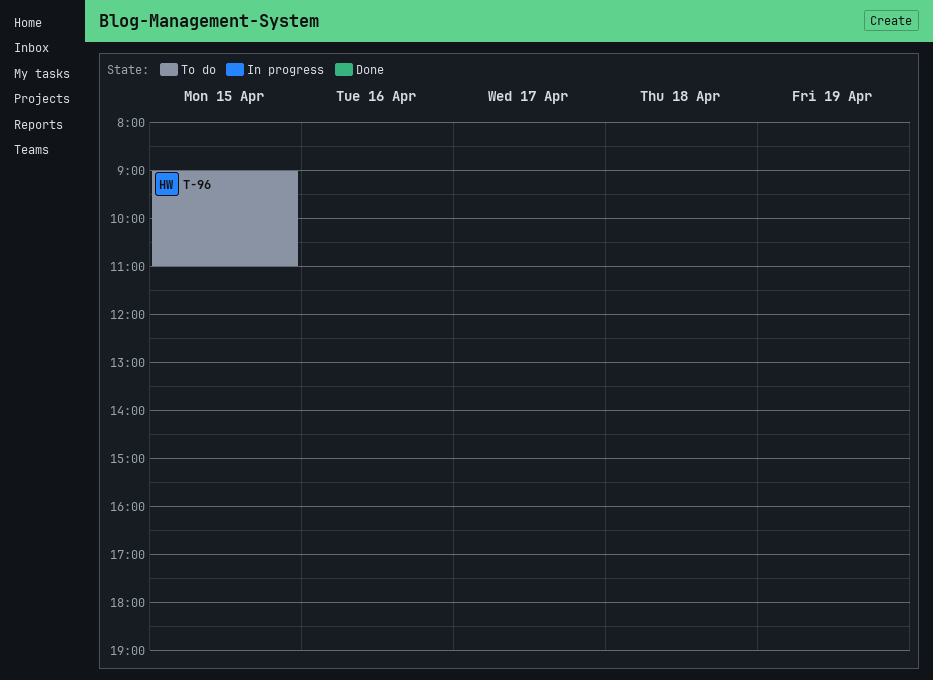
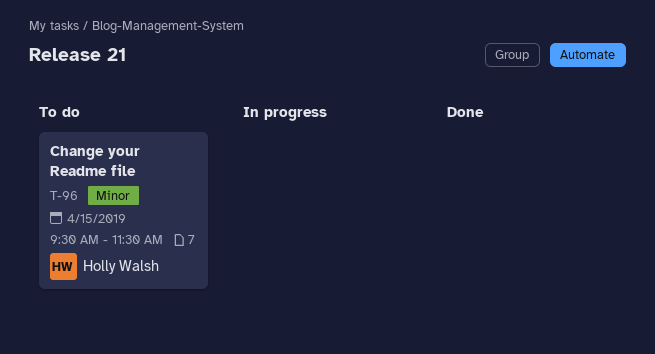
T-96, begins: 09:00 -> 09:30
T-96, ends: 11:00 -> 11:30

